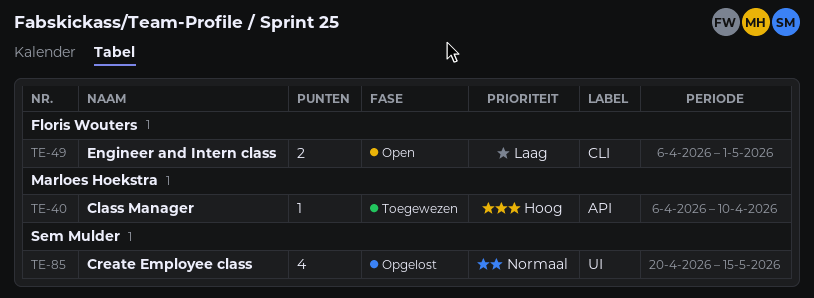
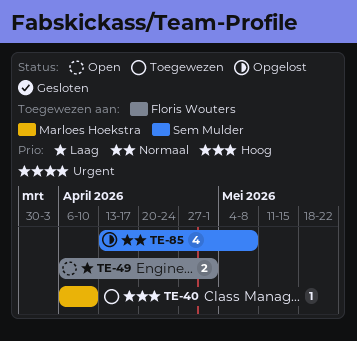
TE-85, start: Apr 20 -> Apr 13
TE-85, due: May 15 -> May 8

